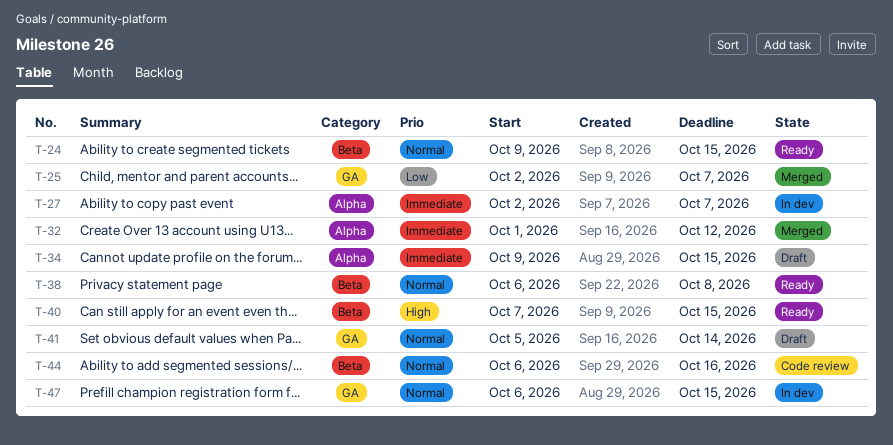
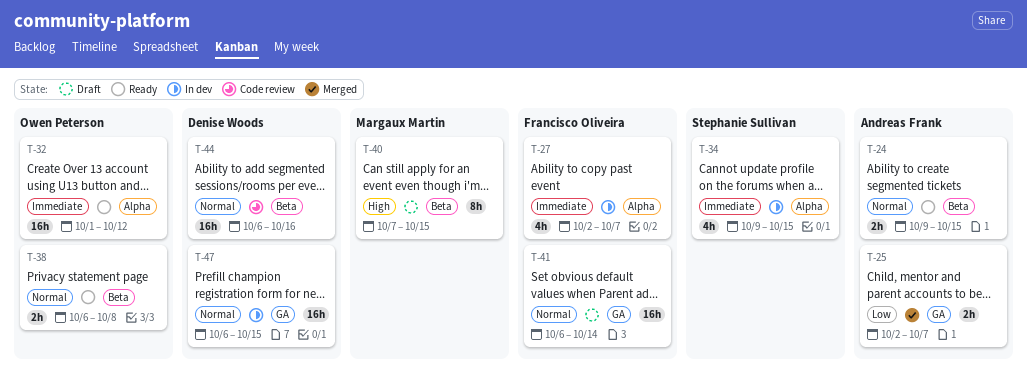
T-32, status: Merged -> Ready
T-34, status: Draft -> In dev
T-40, status: Ready -> Draft
T-41, start: Oct 5 -> Oct 6

